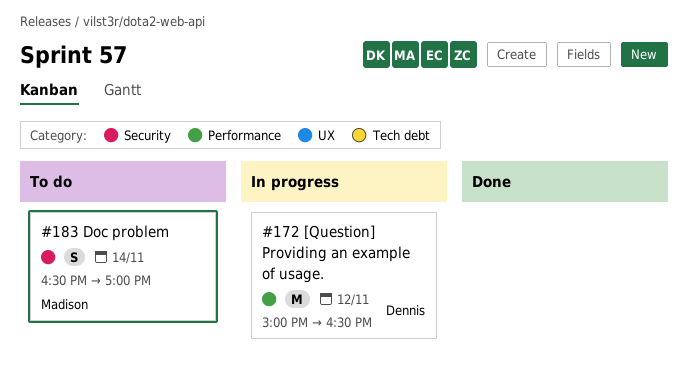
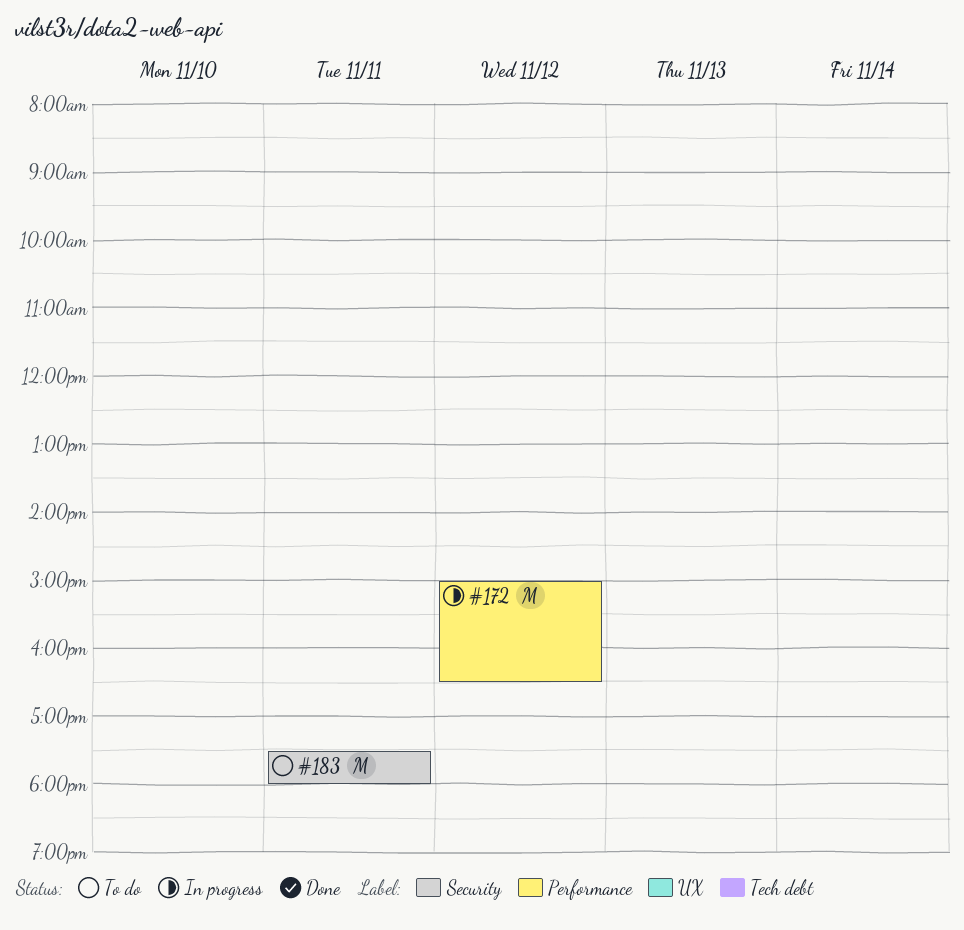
#183, estimate: S -> M
#183, day: Nov 14 -> Nov 11
#183, begins: 16:30 -> 17:30
#183, ends: 17:00 -> 18:00

